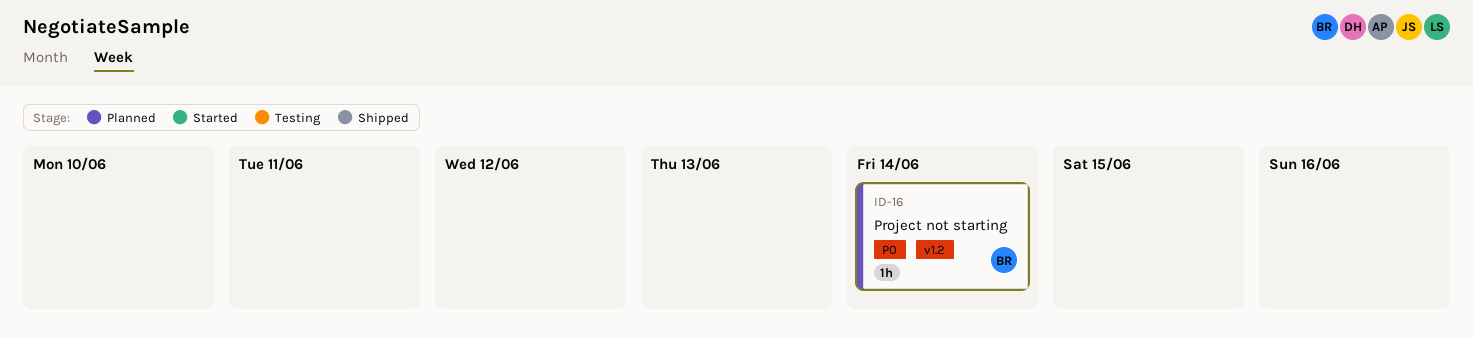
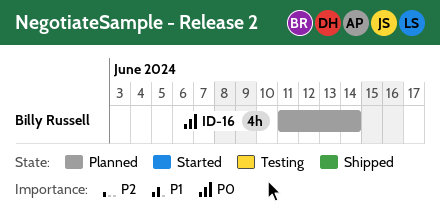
ID-16, estimate: 1h -> 4h

